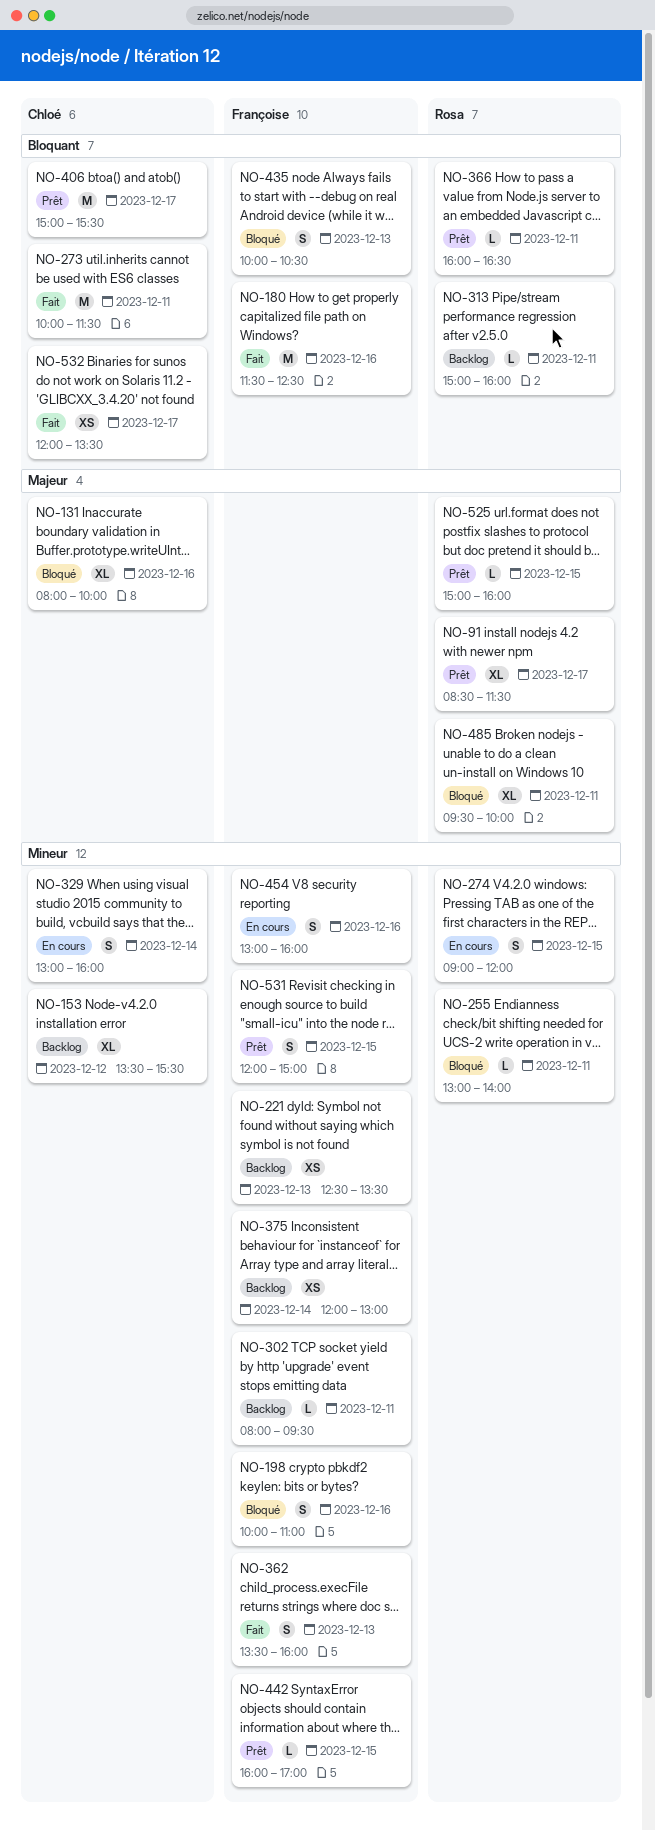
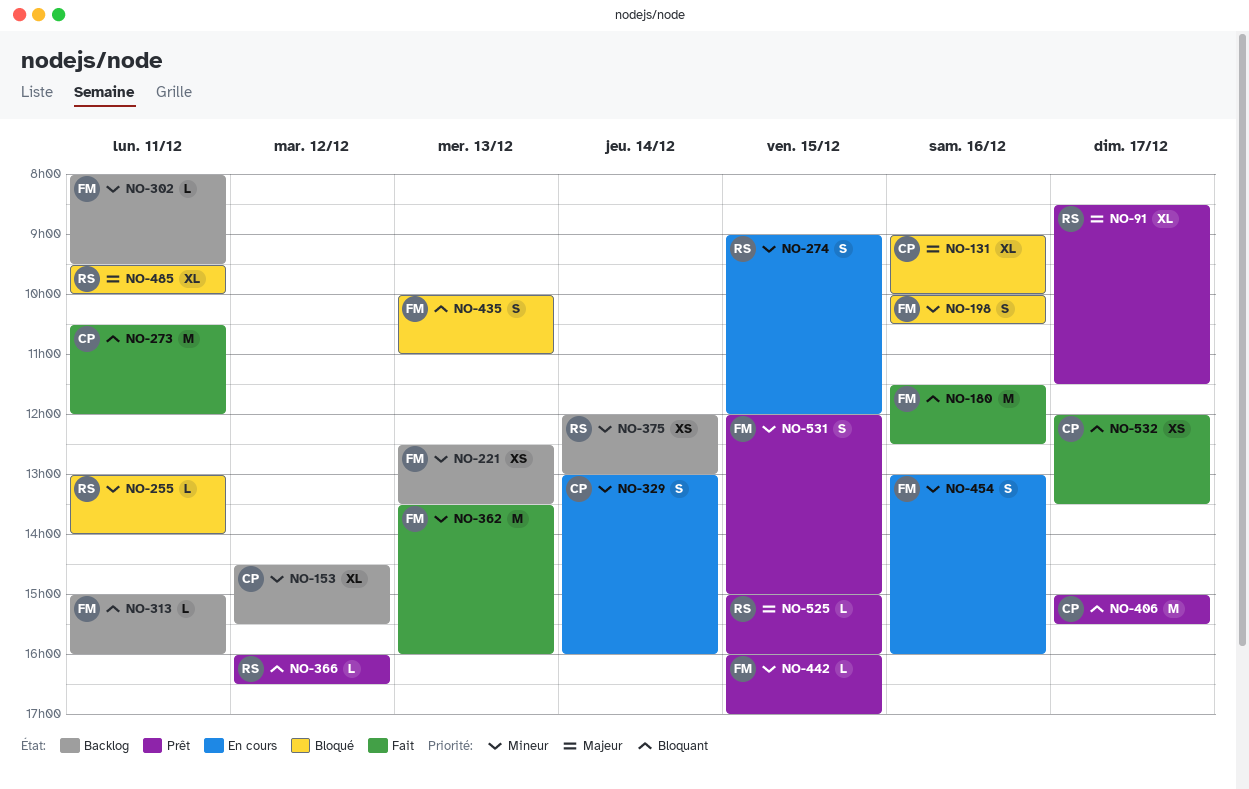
NO-131, begins: 08:00 -> 09:00
NO-153, begins: 13:30 -> 14:30
NO-198, ends: 11:00 -> 10:30
NO-273, begins: 10:00 -> 10:30
NO-273, ends: 11:30 -> 12:00
NO-313, owner: Rosa -> Françoise
NO-362, estimate: S -> M
NO-366, day: Dec 11 -> Dec 12
NO-375, owner: Françoise -> Rosa
NO-435, ends: 10:30 -> 11:00

